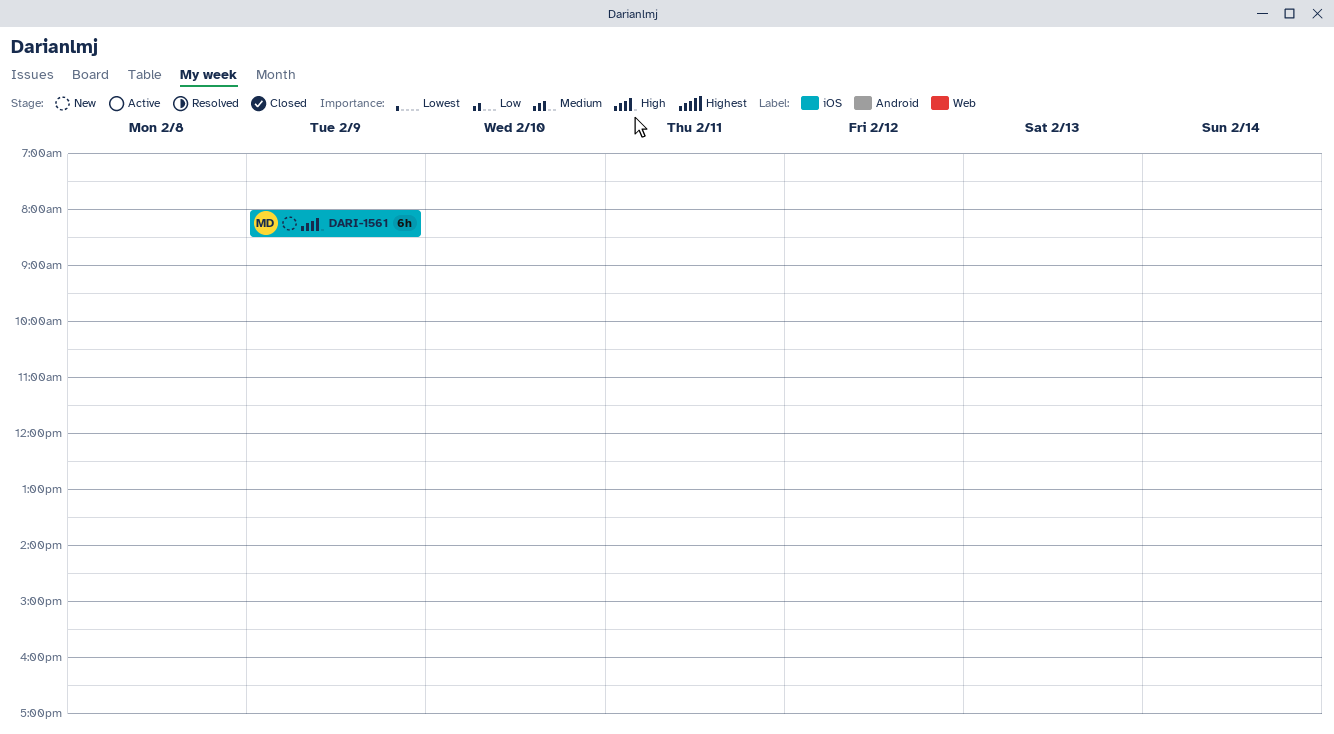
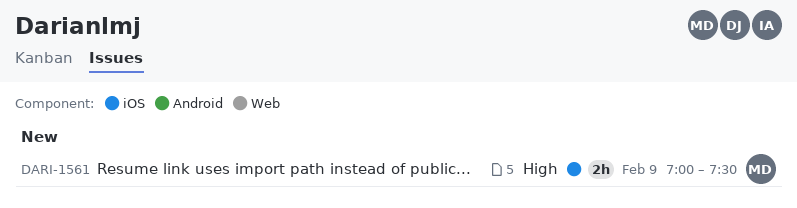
DARI-1561, estimate: 6h -> 2h
DARI-1561, begins: 08:00 -> 07:00
DARI-1561, ends: 08:30 -> 07:30

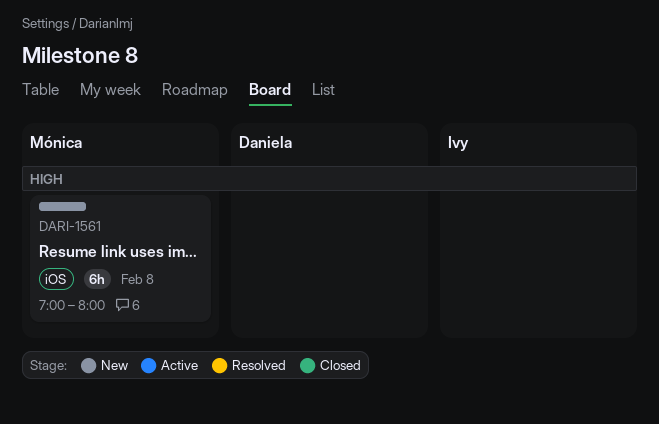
DARI-1561, estimate: 2h -> 6h
DARI-1561, day: Feb 9 -> Feb 8
DARI-1561, ends: 07:30 -> 08:00

